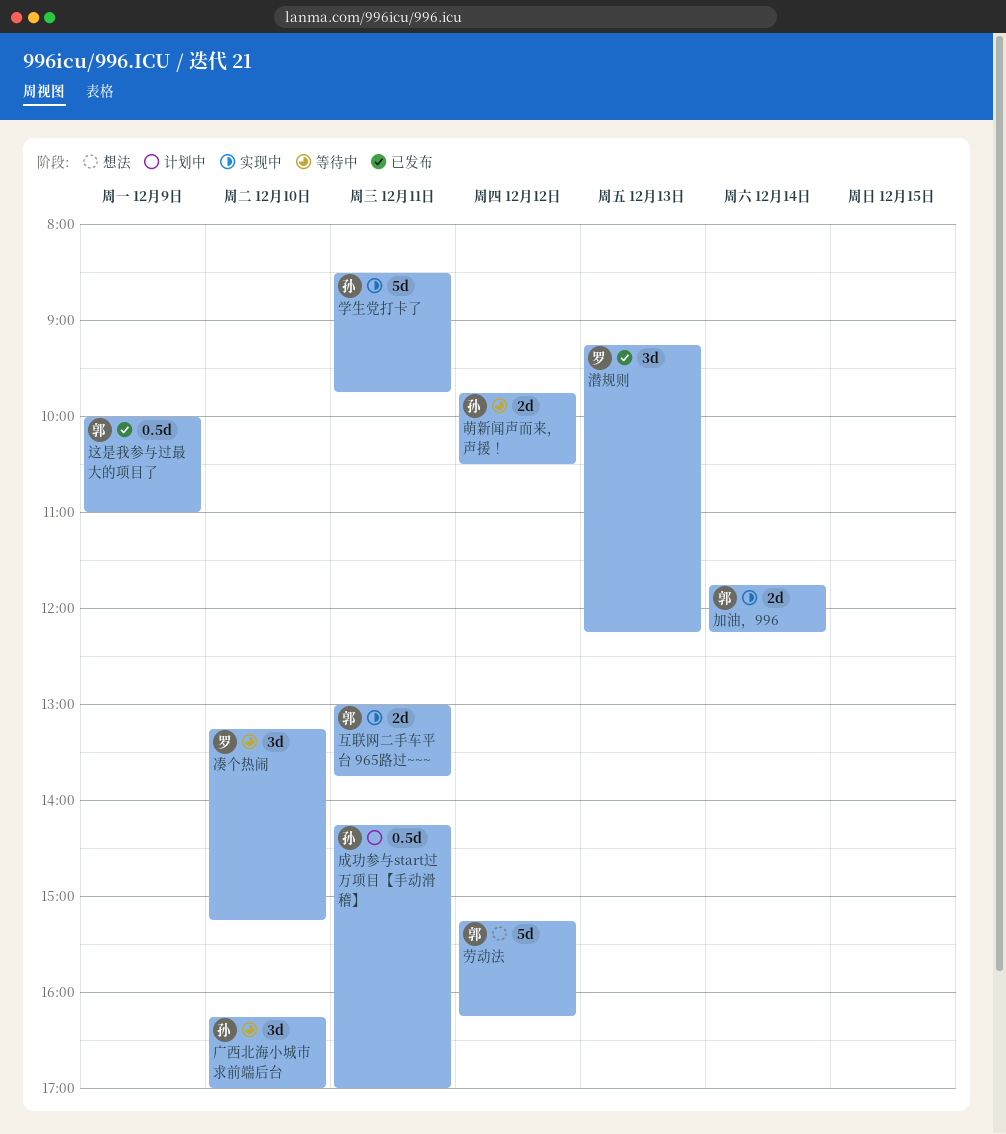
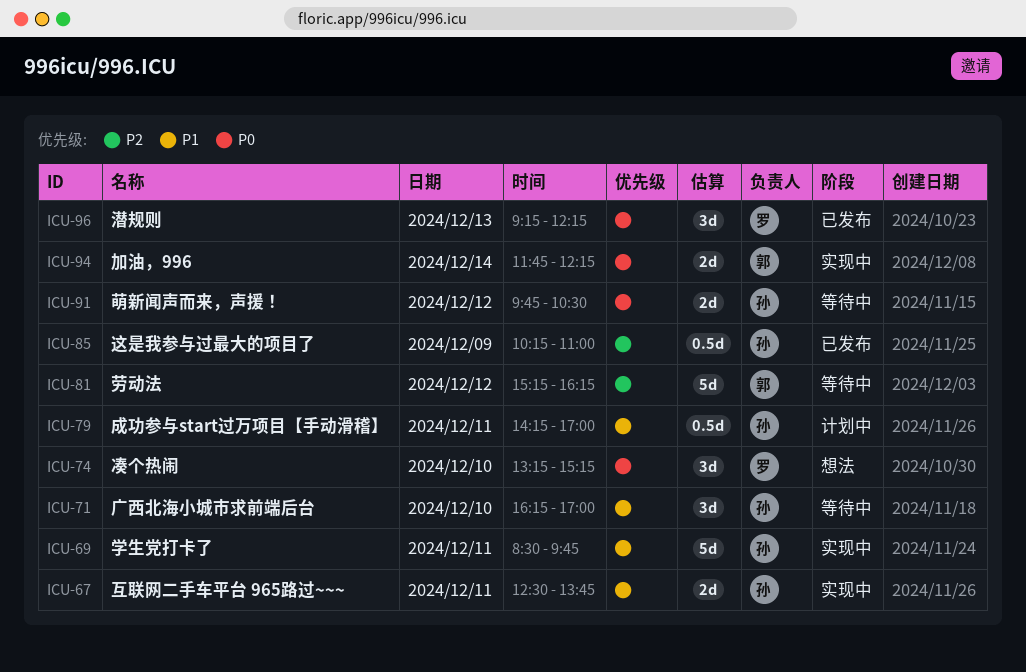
互联网二手车平台 965路过~~~, owner: 郭 -> 孙
互联网二手车平台 965路过~~~, begins: 13:00 -> 12:30
凑个热闹, status: 等待中 -> 想法
劳动法, status: 想法 -> 等待中
这是我参与过最大的项目了, owner: 郭 -> 孙
这是我参与过最大的项目了, begins: 10:00 -> 10:15

